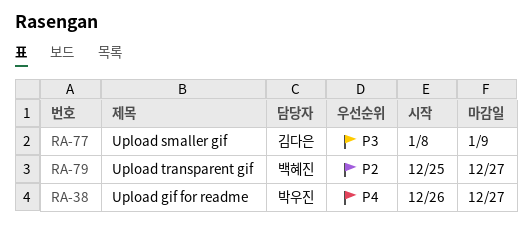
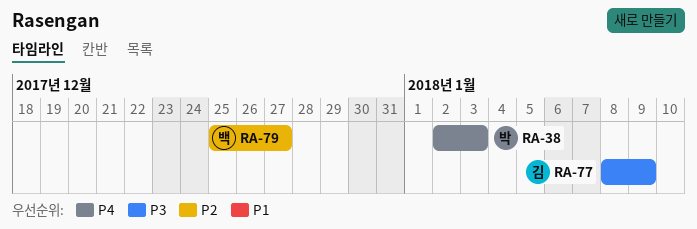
RA-38, start: Dec 26 -> Jan 2
RA-38, due: Dec 27 -> Jan 3

